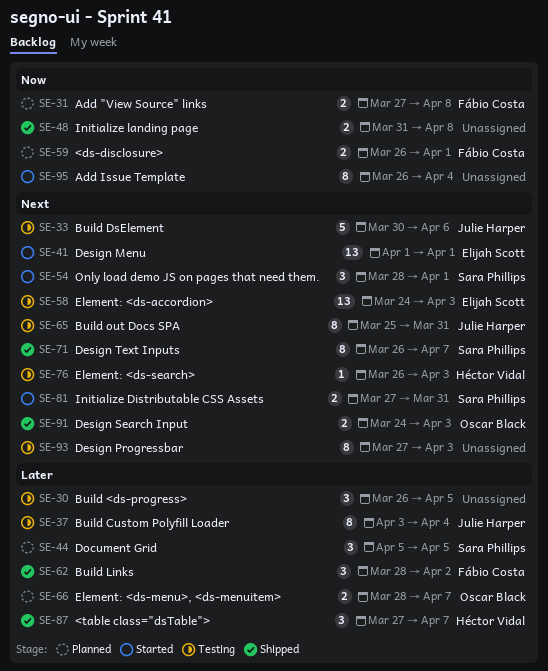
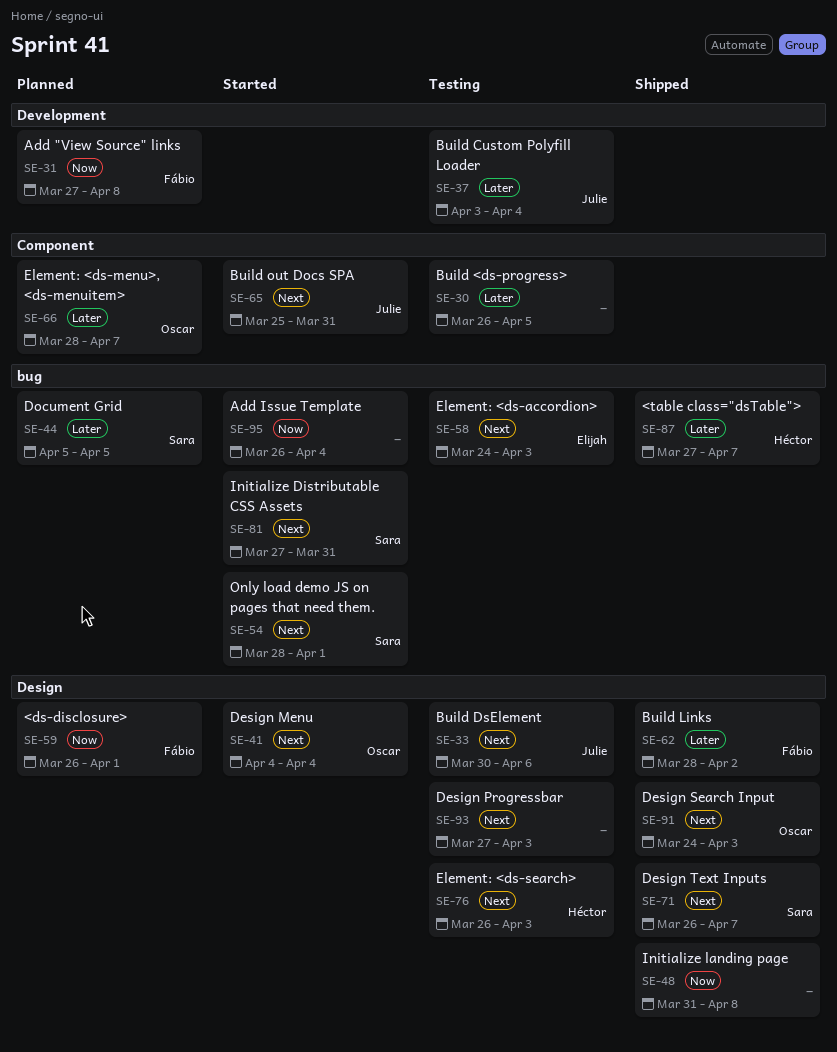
SE-41, owner: Elijah Scott -> Oscar Black
SE-41, start: Apr 1 -> Apr 4
SE-41, due: Apr 1 -> Apr 4
SE-65, status: Testing -> Started

